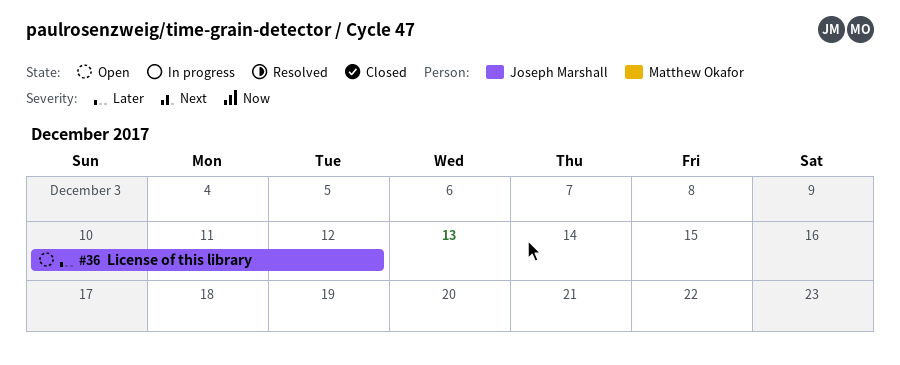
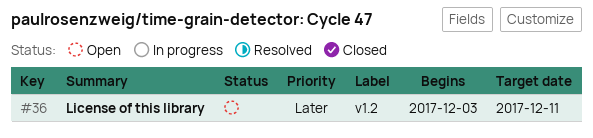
#36, start: Dec 10 -> Dec 3
#36, due: Dec 12 -> Dec 11

